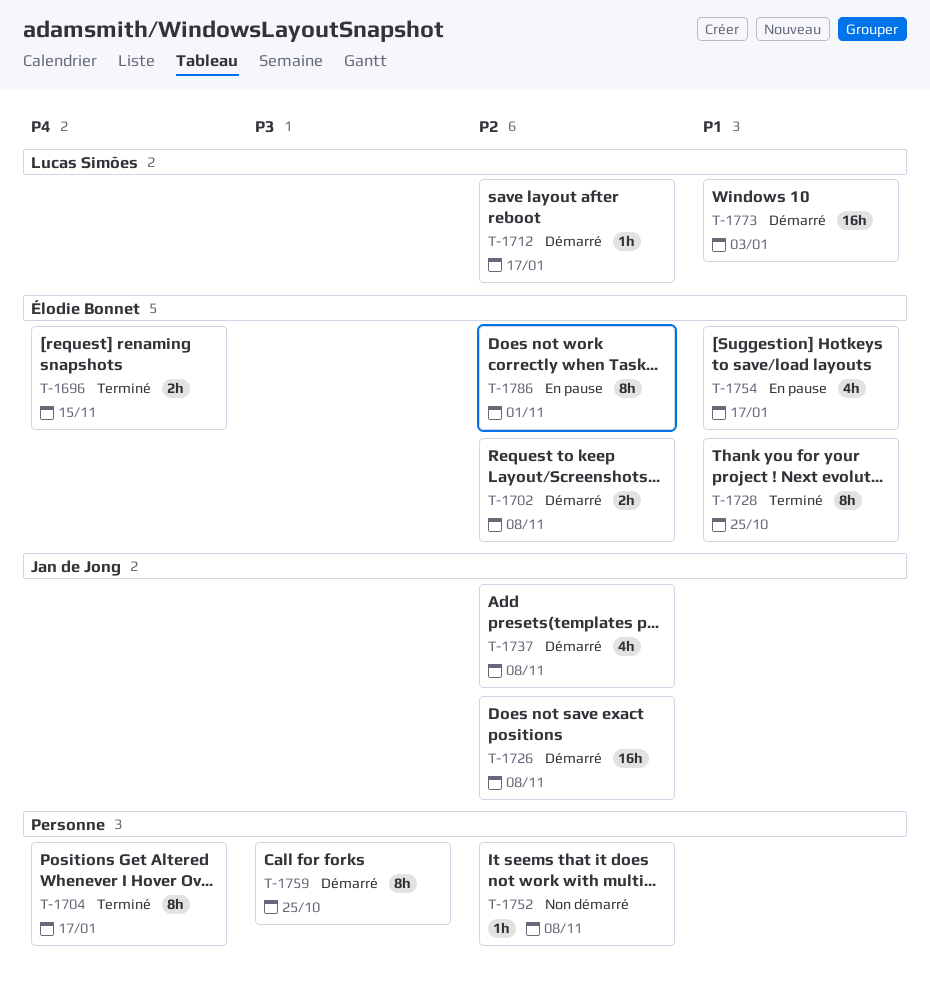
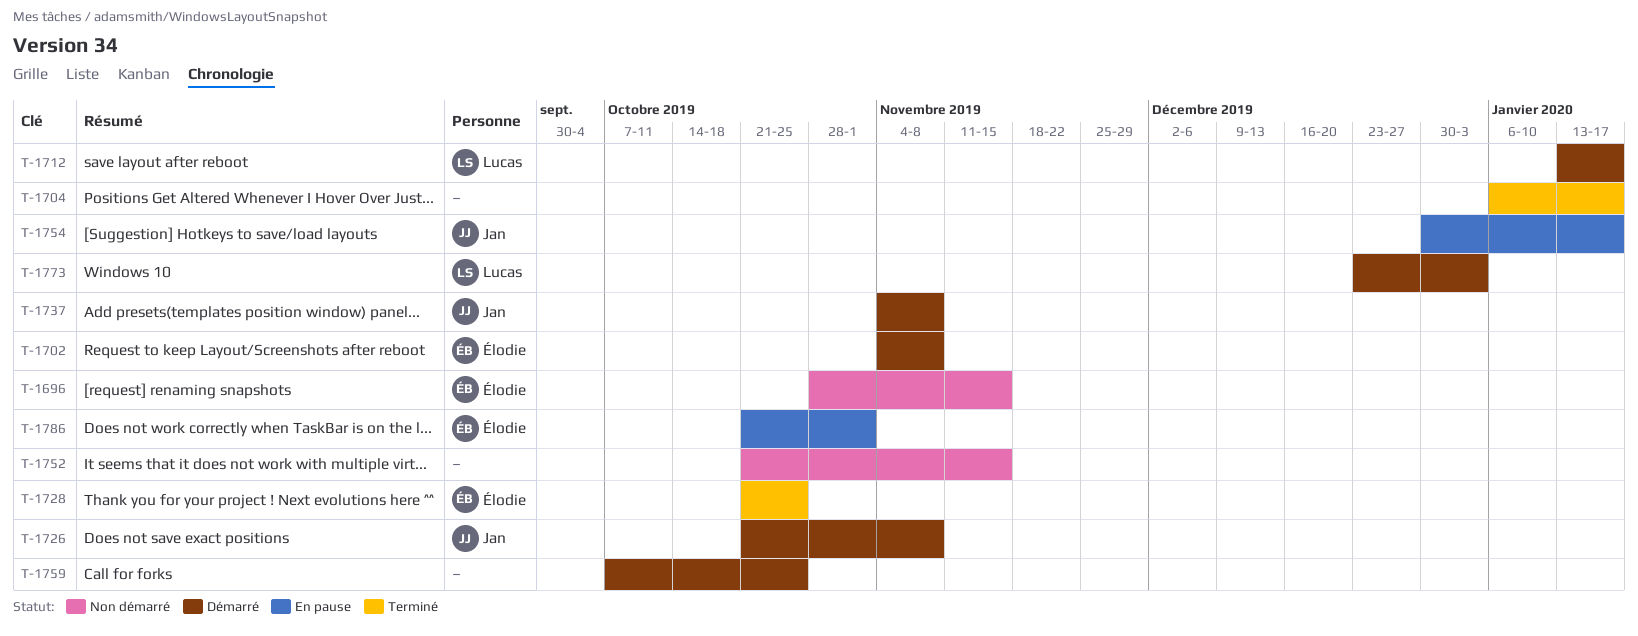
T-1696, status: Terminé -> Non démarré
T-1752, due: Nov 8 -> Nov 15
T-1754, owner: Élodie Bonnet -> Jan de Jong

